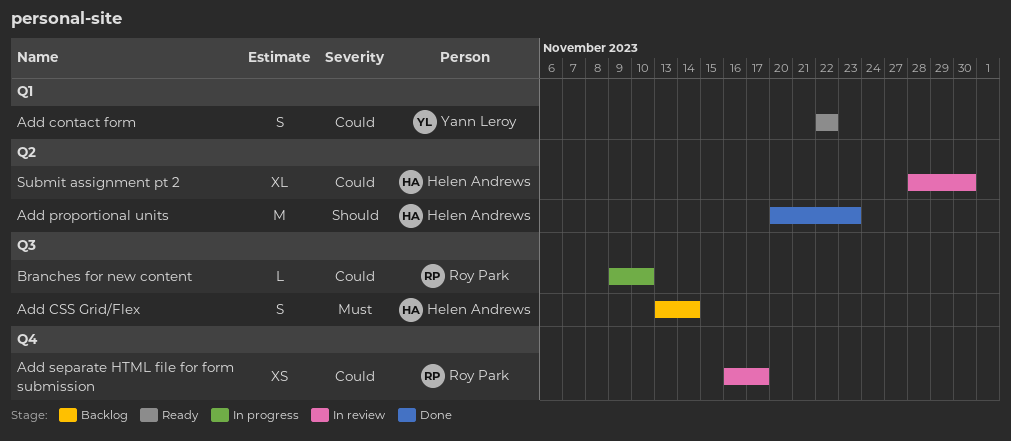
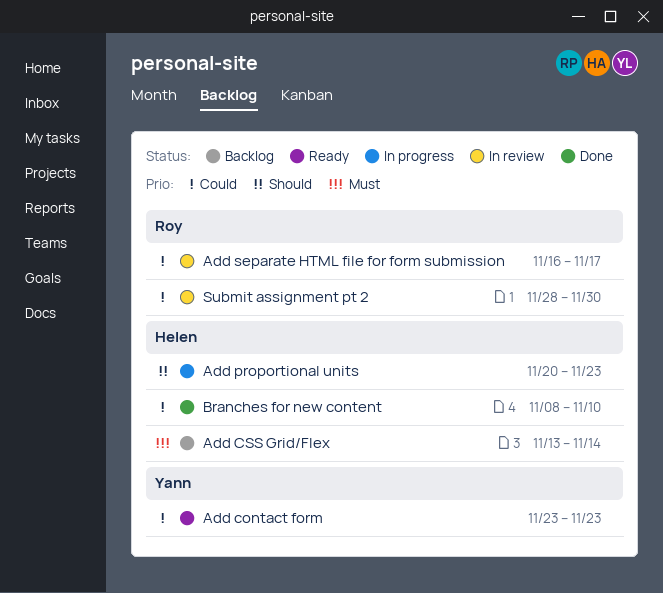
Add contact form, start: Nov 22 -> Nov 23
Add contact form, due: Nov 22 -> Nov 23
Add proportional units, status: Done -> In progress
Branches for new content, status: In progress -> Done
Branches for new content, owner: Roy Park -> Helen Andrews
Branches for new content, start: Nov 9 -> Nov 8
Submit assignment pt 2, owner: Helen Andrews -> Roy Park

